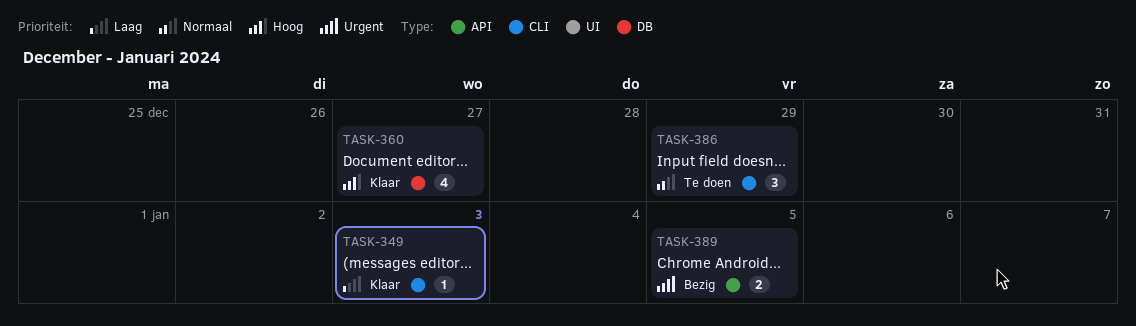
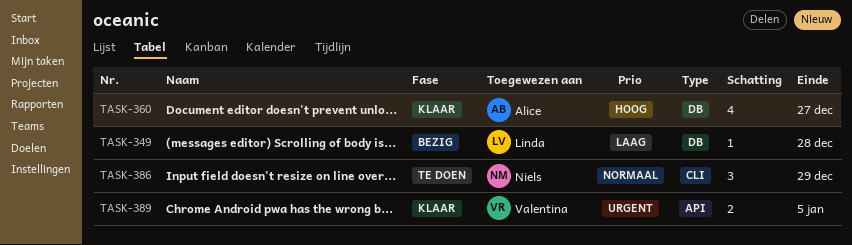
TASK-349, status: Klaar -> Bezig
TASK-349, label: CLI -> DB
TASK-349, due: Jan 3 -> Dec 28
TASK-389, status: Bezig -> Klaar

